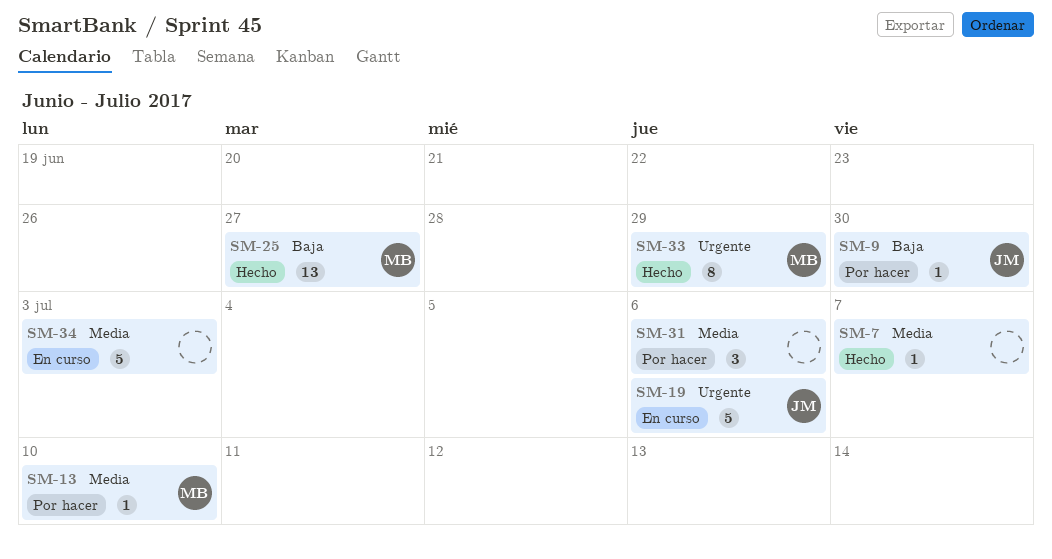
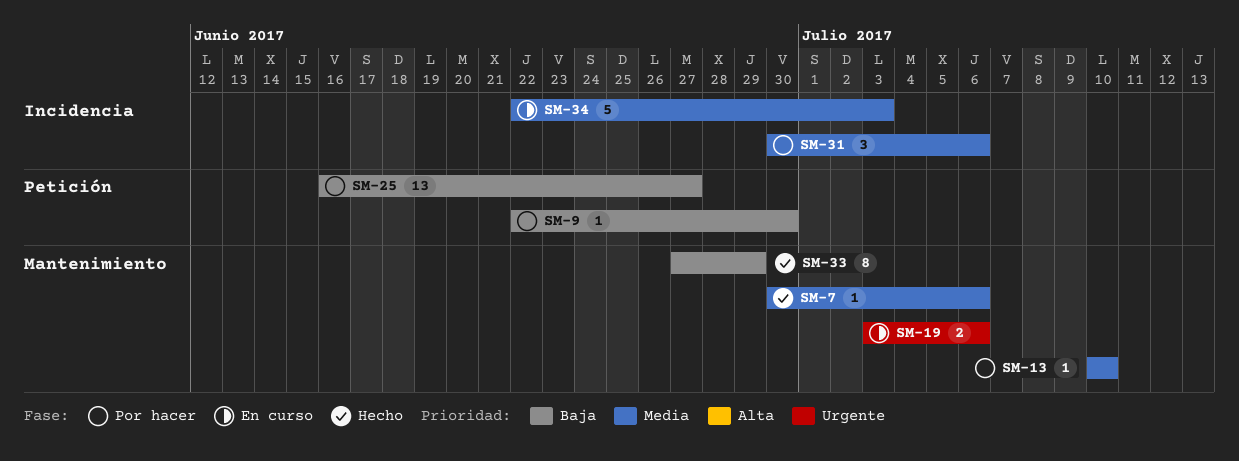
SM-7, due: Jul 7 -> Jul 6
SM-19, estimate: 5 -> 2
SM-25, status: Hecho -> Por hacer
SM-33, priority: Urgente -> Baja

